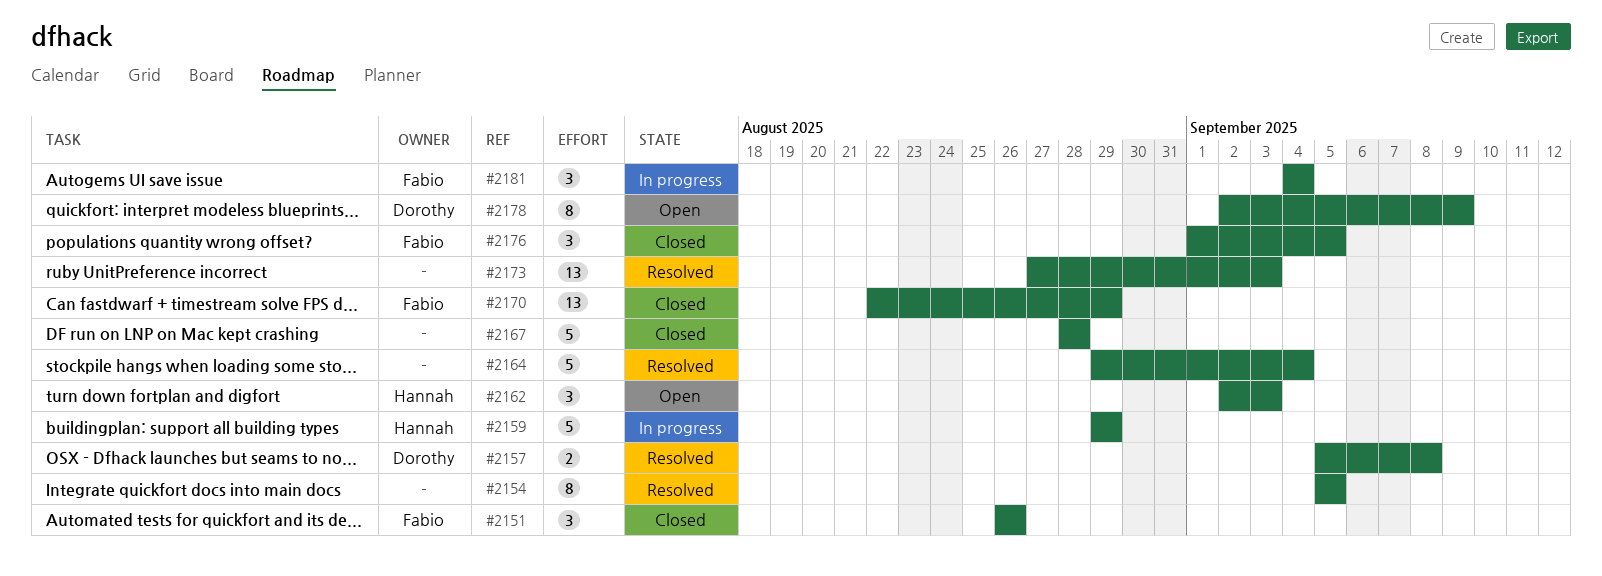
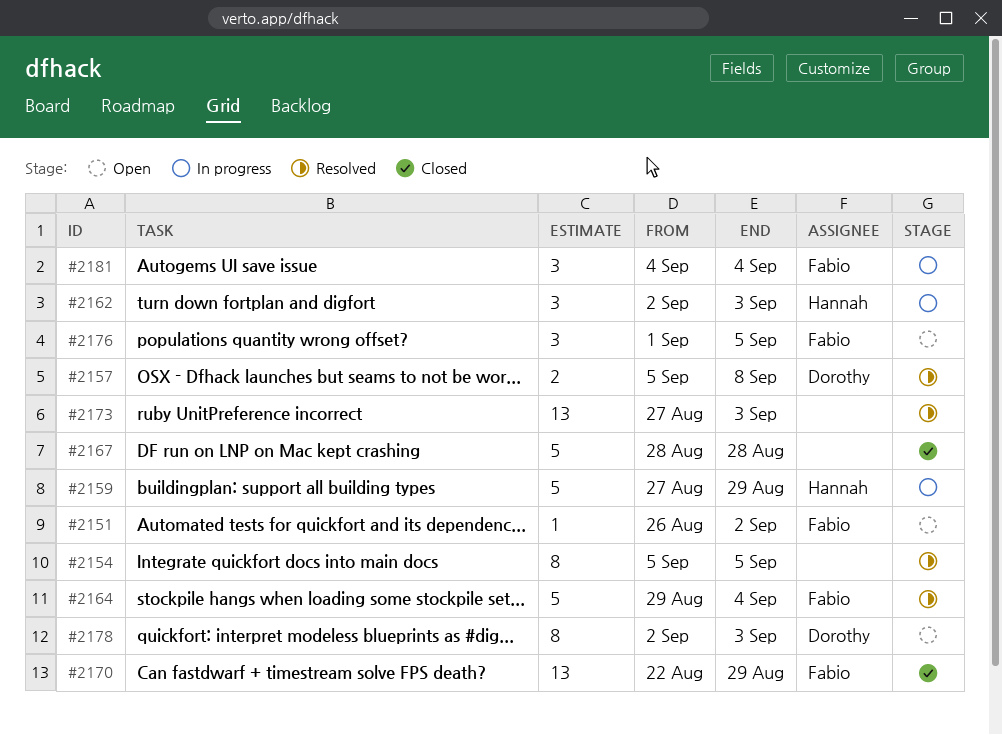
#2151, status: Closed -> Open
#2151, estimate: 3 -> 1
#2151, due: Aug 26 -> Sep 2
#2159, start: Aug 29 -> Aug 27
#2162, status: Open -> In progress
#2164, owner: none -> Fabio
#2176, status: Closed -> Open
#2178, due: Sep 9 -> Sep 3

